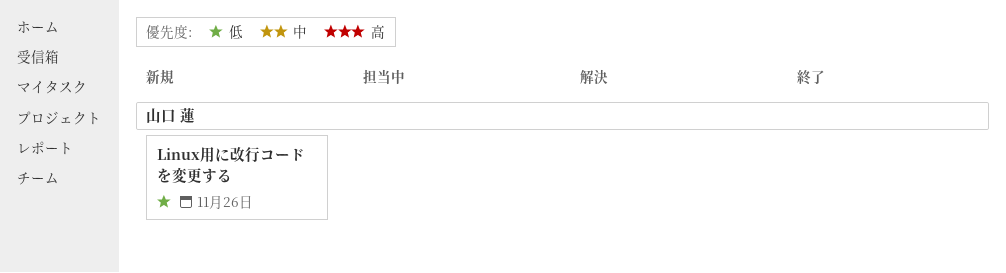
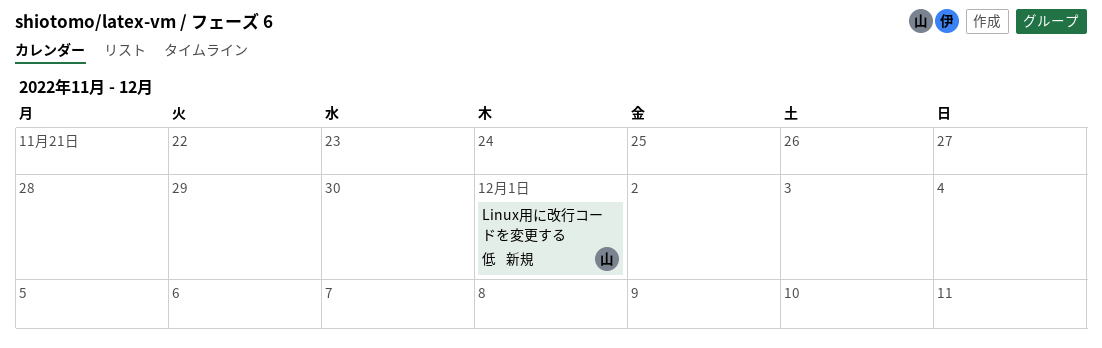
Linux用に改行コードを変更する, due: Nov 26 -> Dec 1

